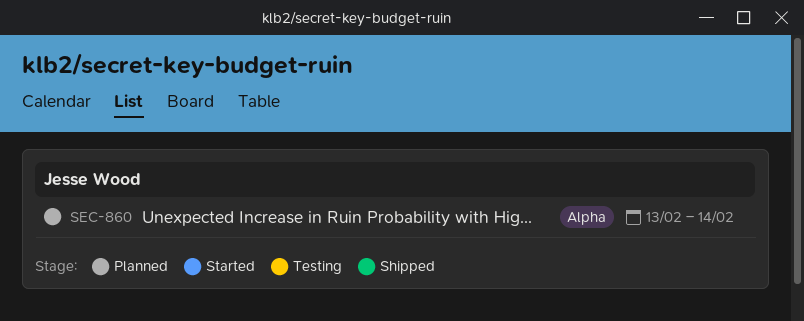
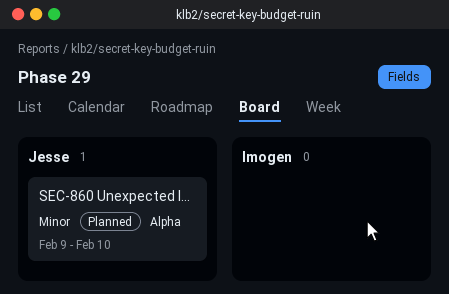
SEC-860, start: Feb 13 -> Feb 9
SEC-860, due: Feb 14 -> Feb 10

